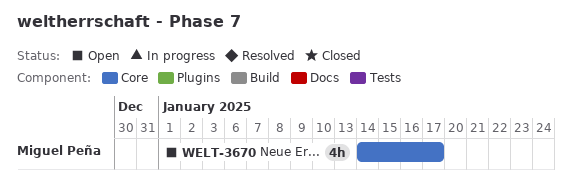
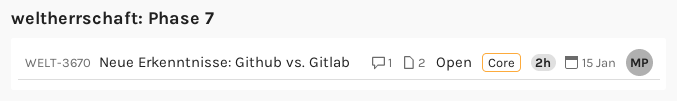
WELT-3670, estimate: 4h -> 2h
WELT-3670, due: Jan 17 -> Jan 15

